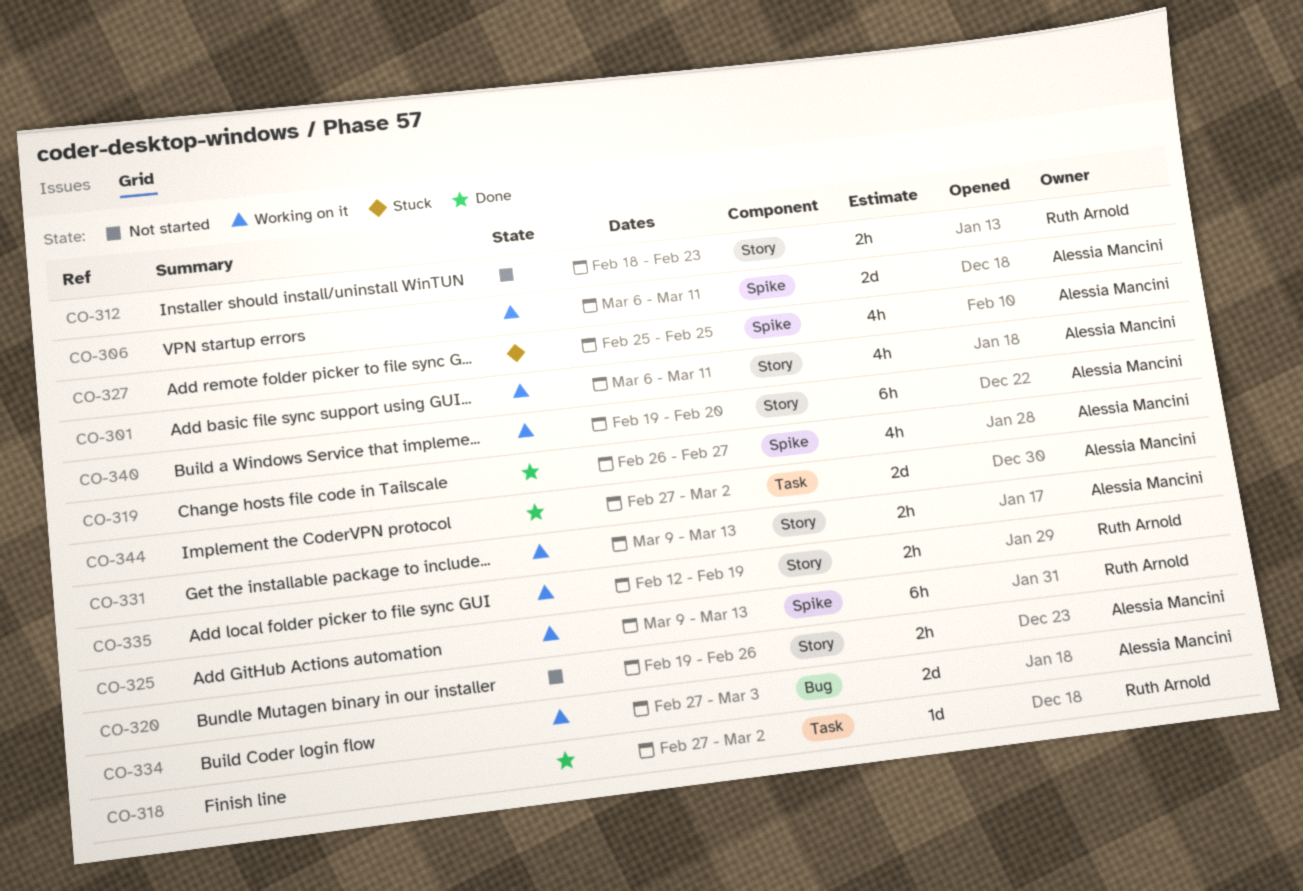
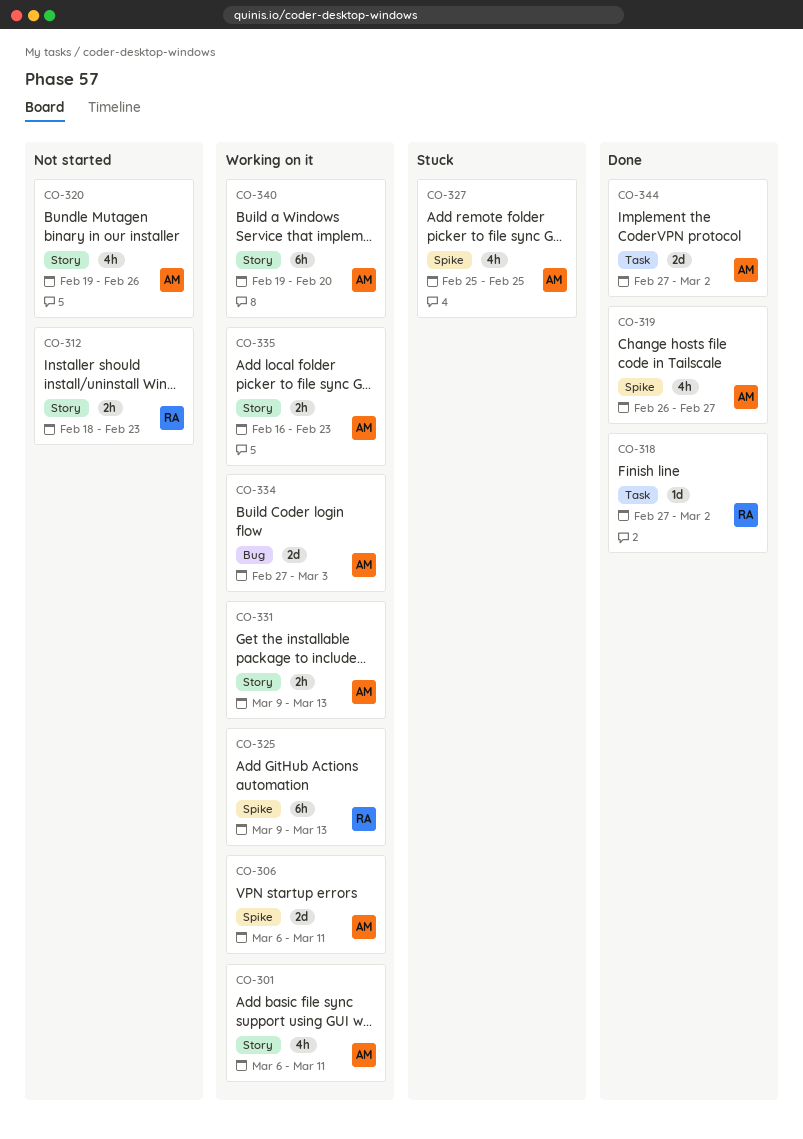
CO-320, estimate: 2h -> 4h
CO-335, owner: Ruth Arnold -> Alessia Mancini
CO-335, start: Feb 12 -> Feb 16
CO-335, due: Feb 19 -> Feb 23

